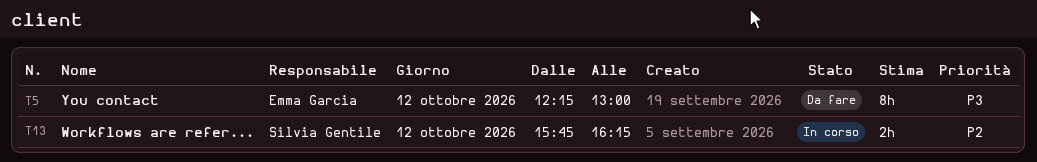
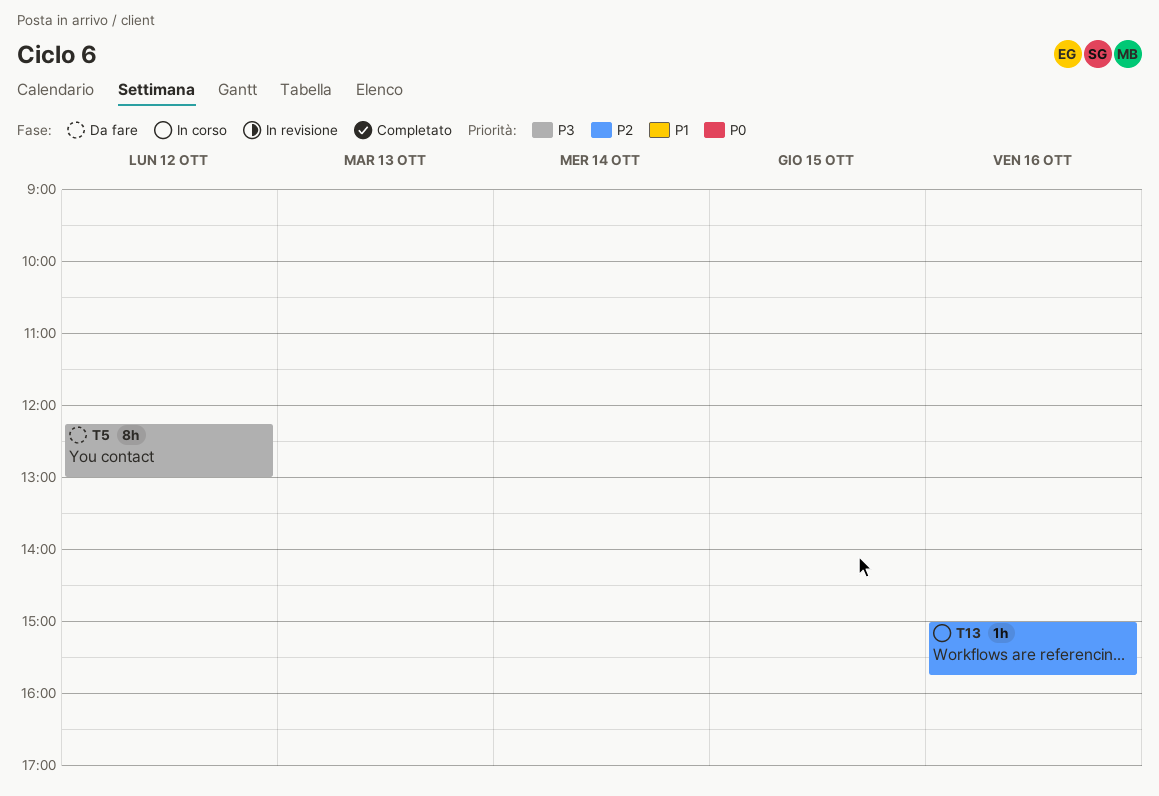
T13, estimate: 2h -> 1h
T13, day: Oct 12 -> Oct 16
T13, begins: 15:45 -> 15:00
T13, ends: 16:15 -> 15:45

